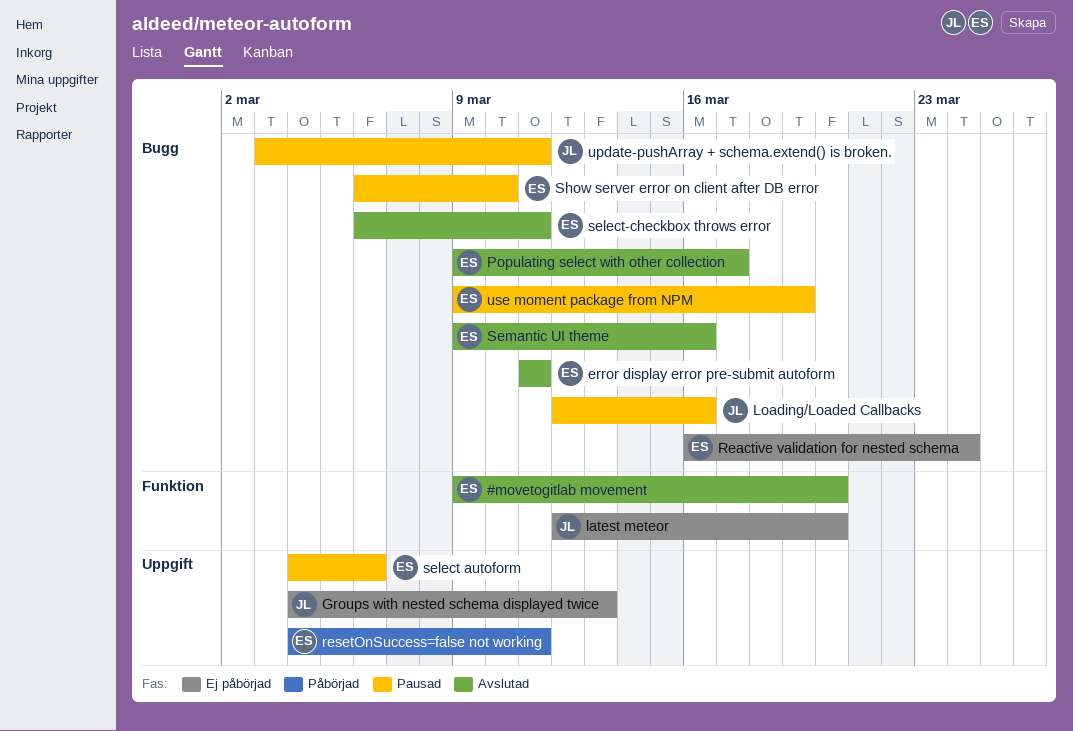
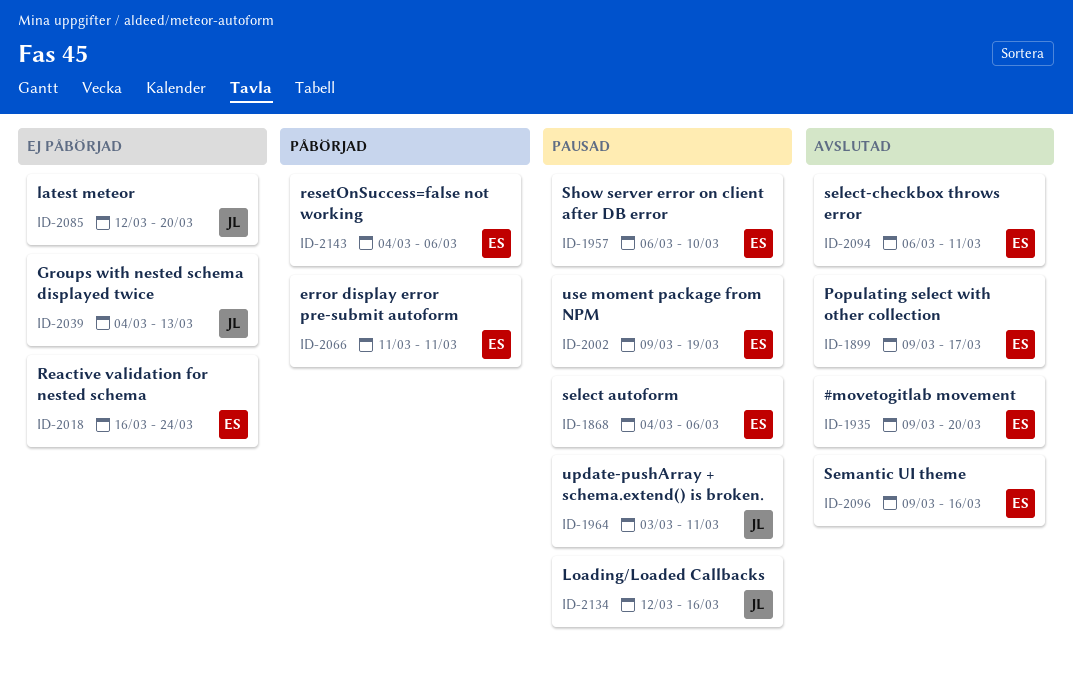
error display error pre-submit autoform, status: Avslutad -> Påbörjad
resetOnSuccess=false not working, due: Mar 11 -> Mar 6

